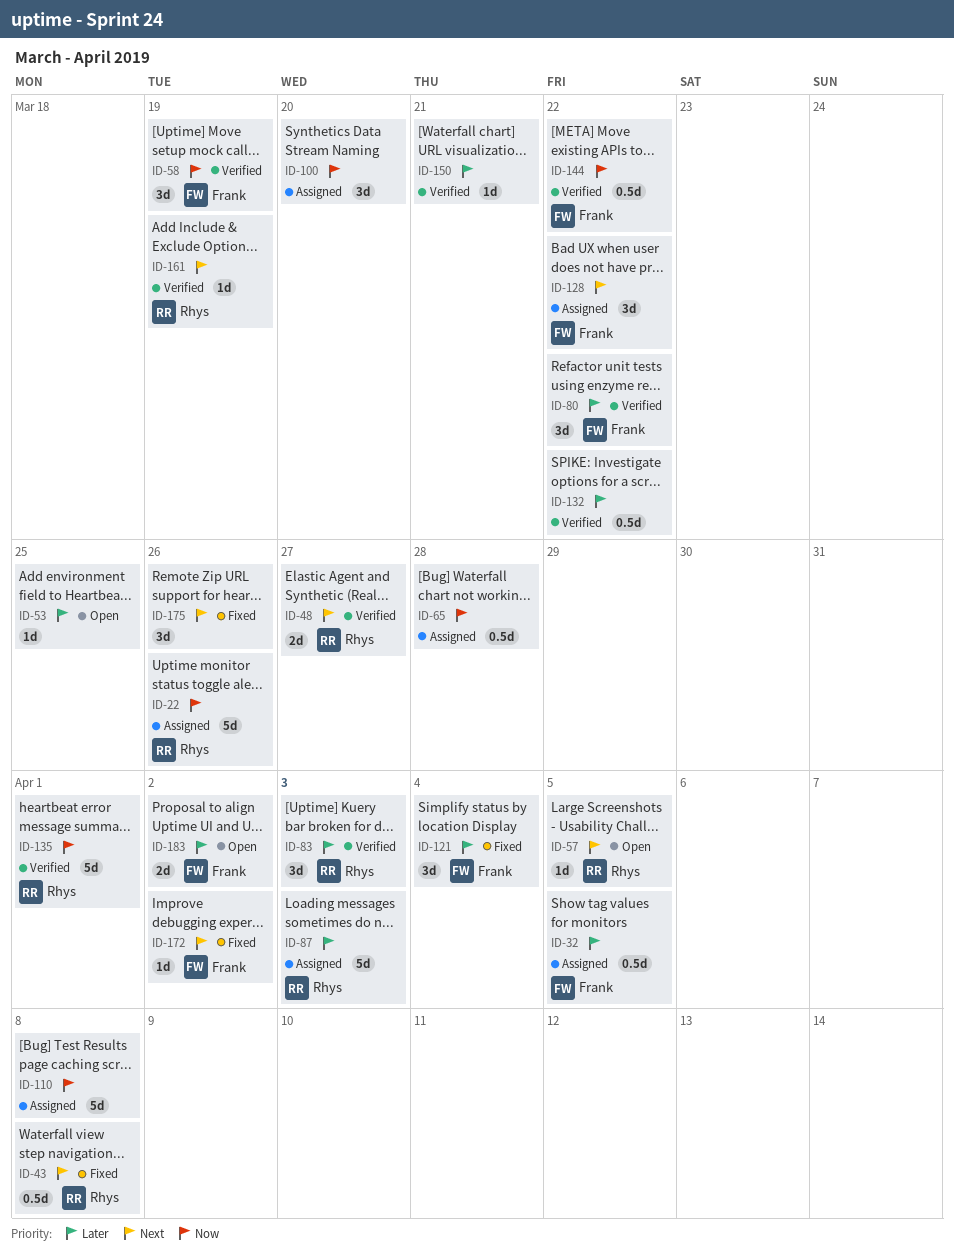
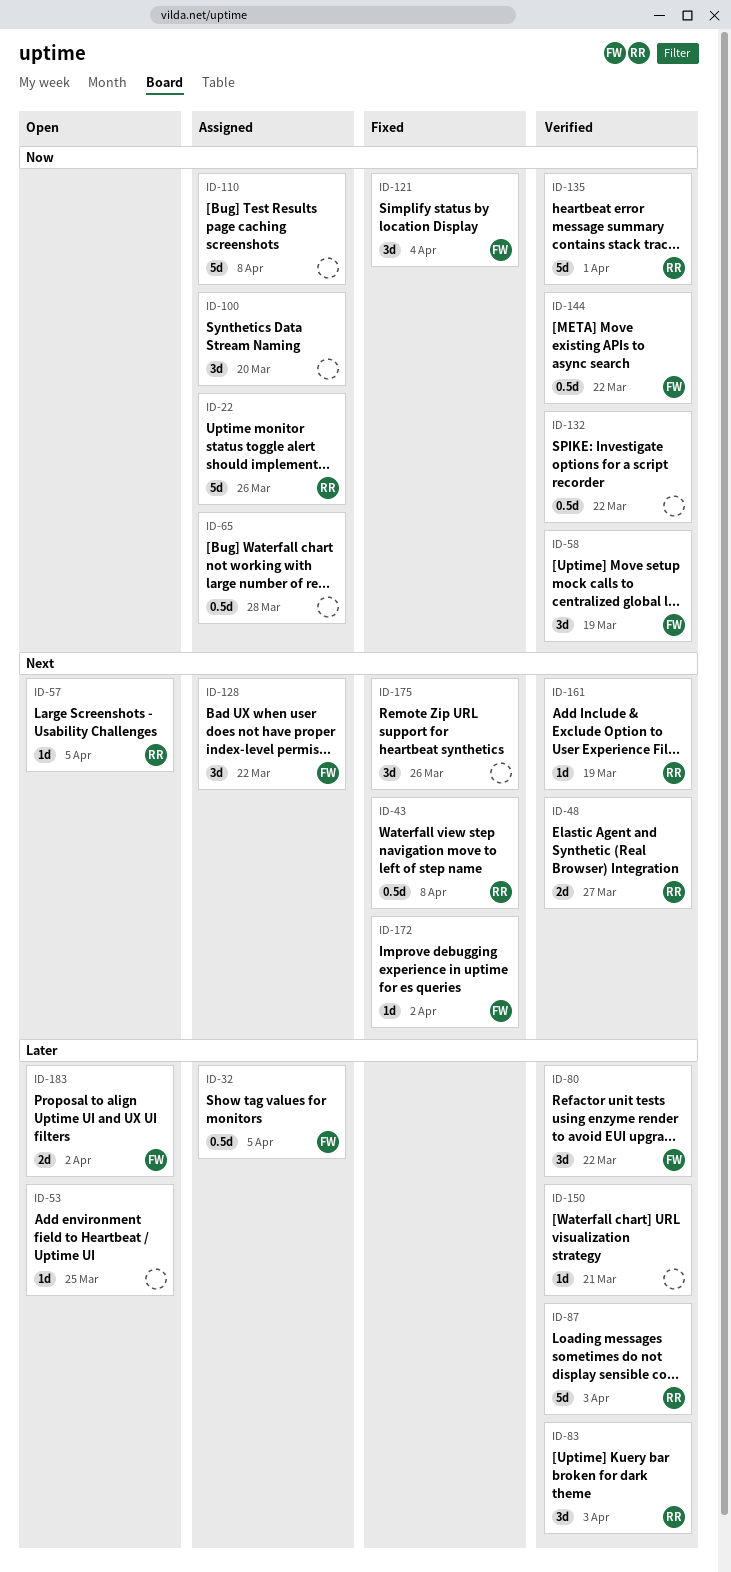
ID-87, status: Assigned -> Verified
ID-121, priority: Later -> Now
ID-132, priority: Later -> Now

